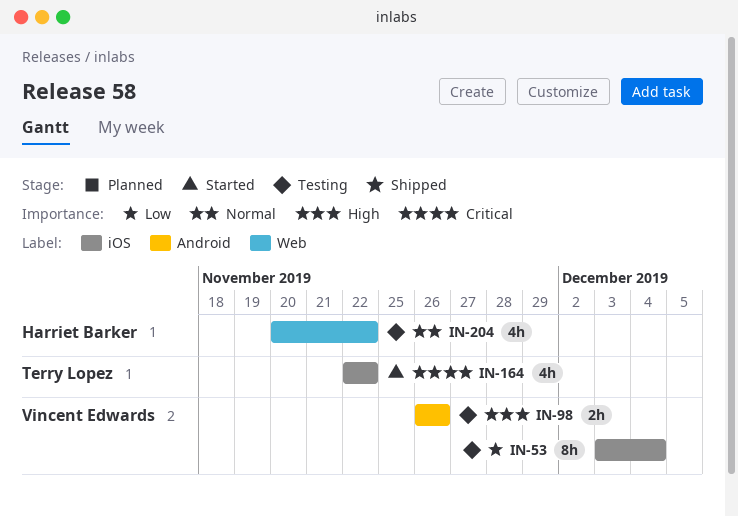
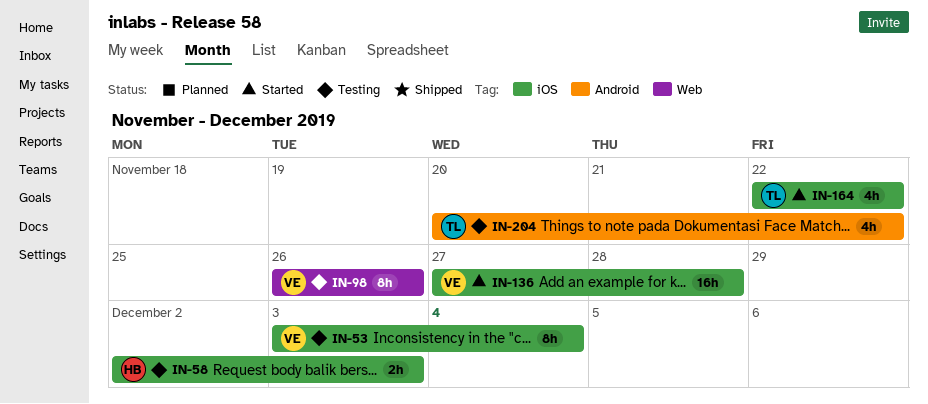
IN-58: none -> present
IN-98, label: Android -> Web
IN-98, estimate: 2h -> 8h
IN-136: none -> present
IN-204, owner: Harriet Barker -> Terry Lopez
IN-204, label: Web -> Android

